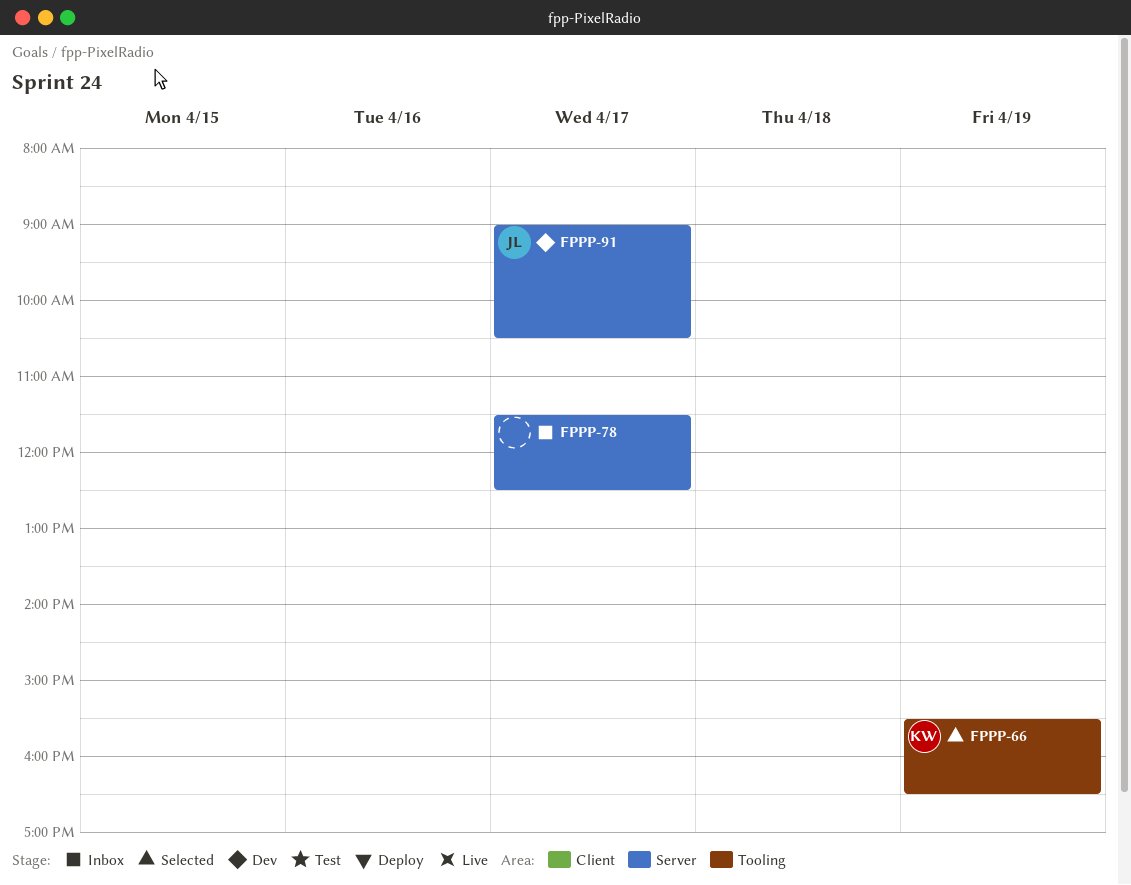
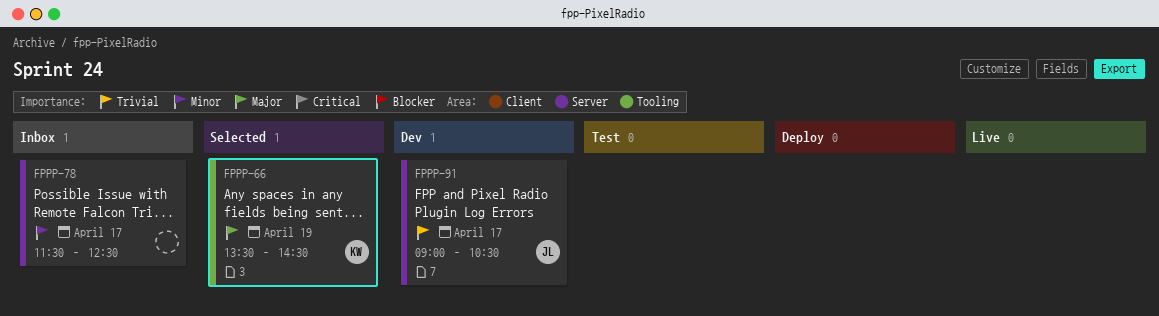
FPPP-66, begins: 15:30 -> 13:30
FPPP-66, ends: 16:30 -> 14:30

